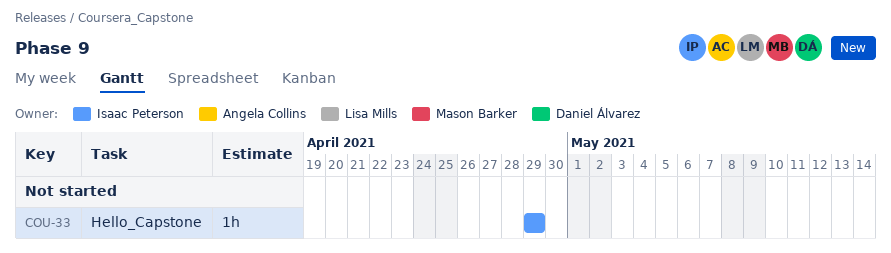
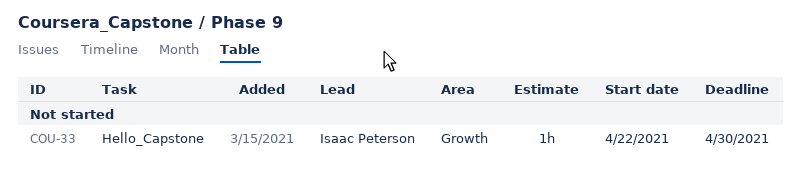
COU-33, start: Apr 29 -> Apr 22
COU-33, due: Apr 29 -> Apr 30

